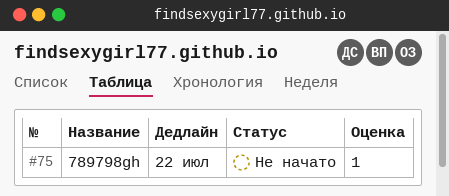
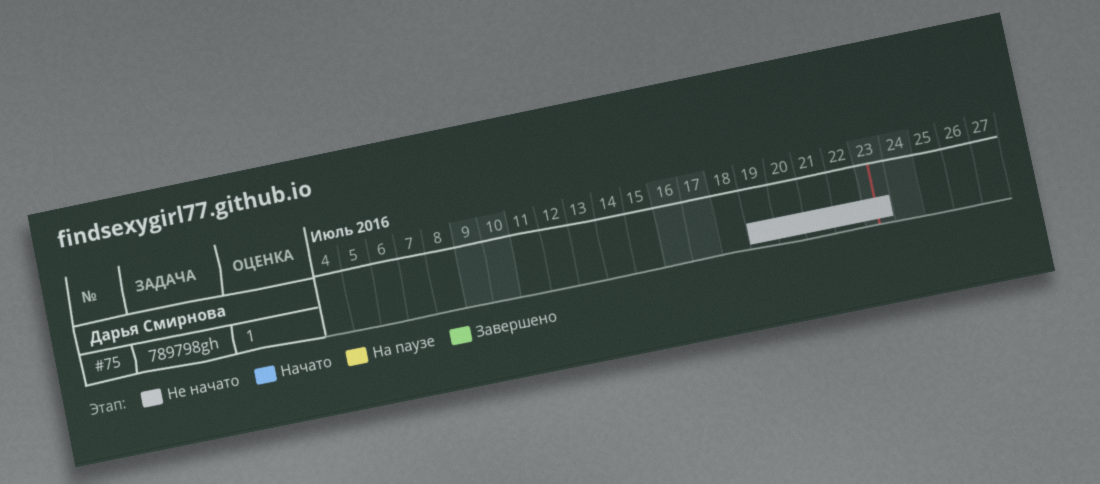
#75, due: Jul 22 -> Jul 23

